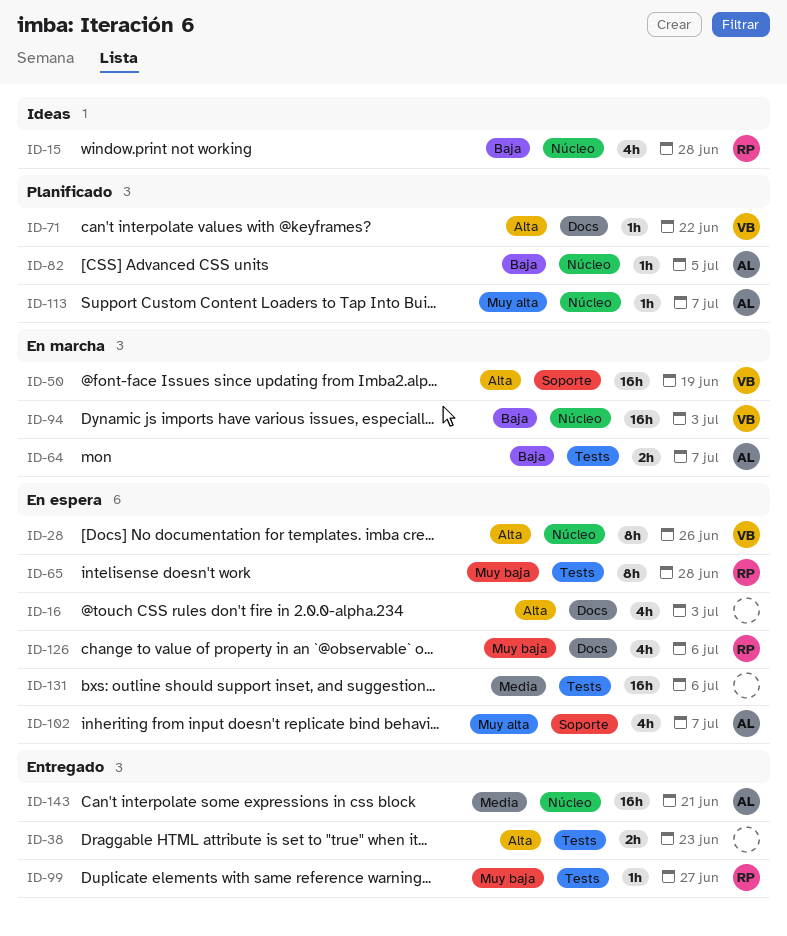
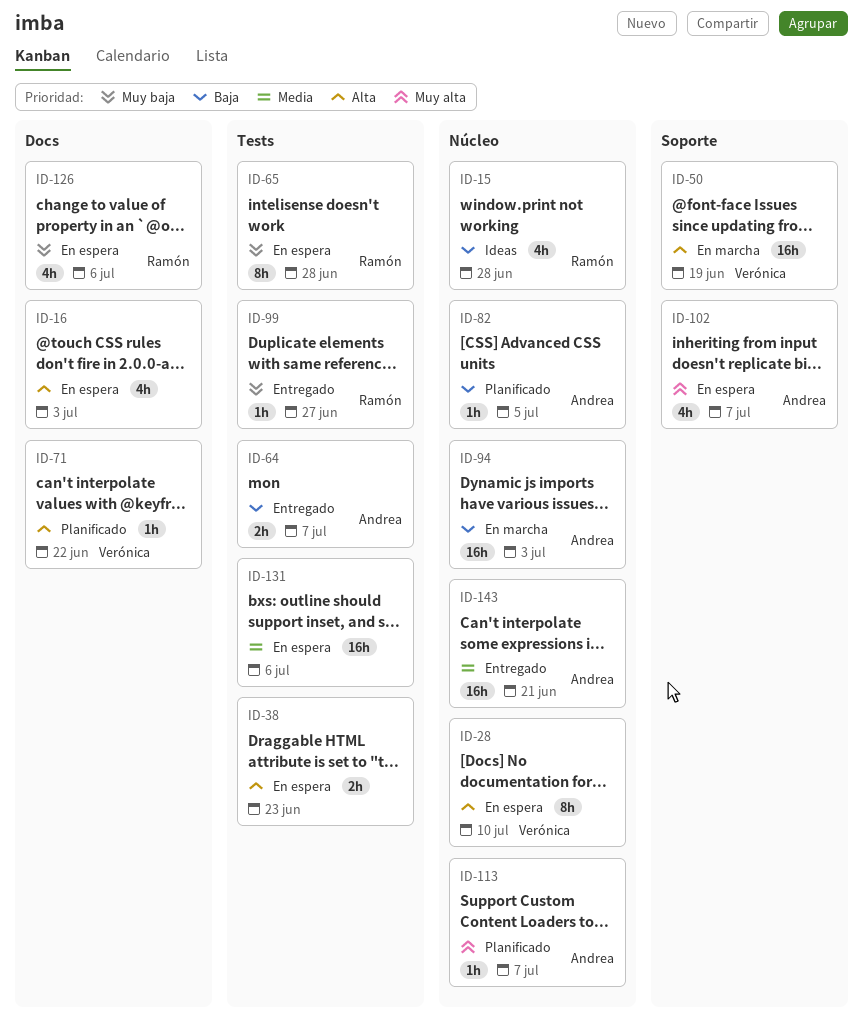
ID-28, due: Jun 26 -> Jul 10
ID-38, status: Entregado -> En espera
ID-64, status: En marcha -> Entregado
ID-94, owner: Verónica -> Andrea

